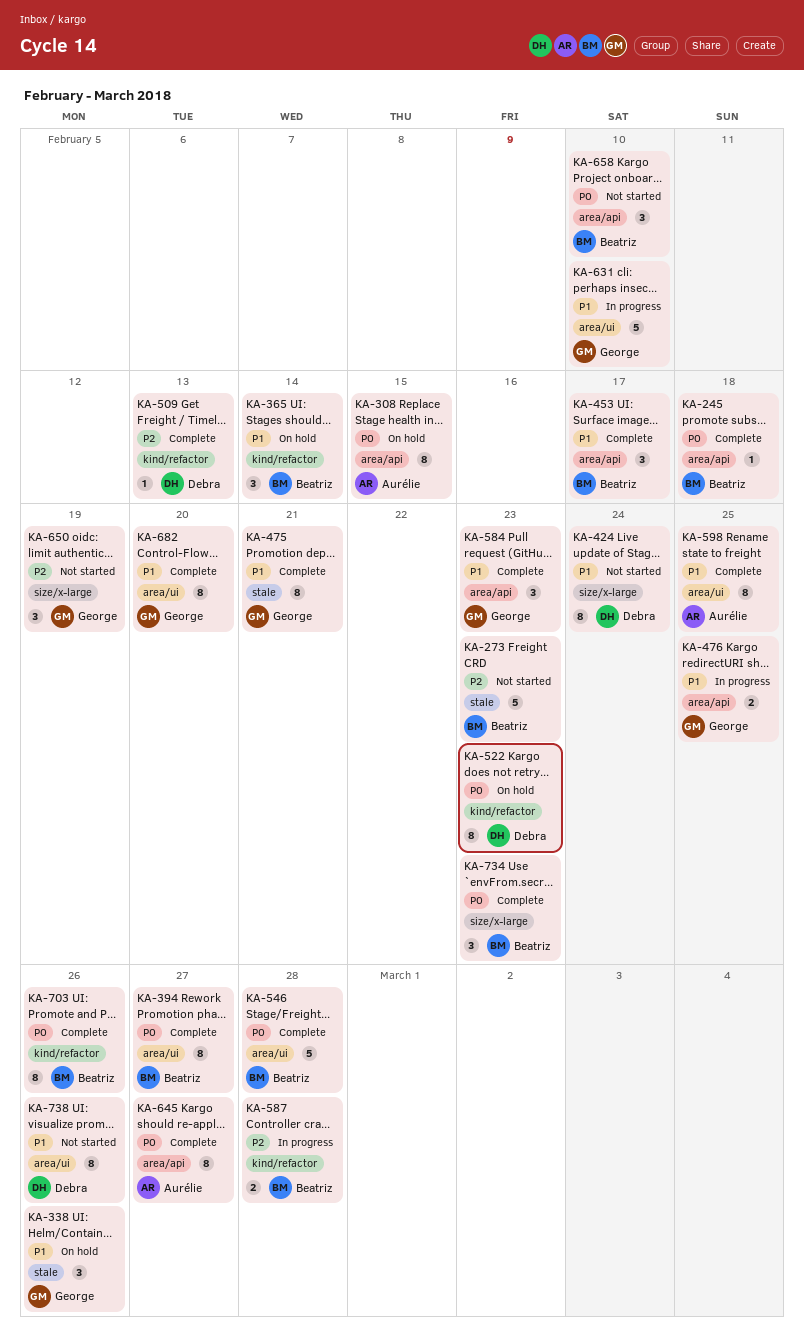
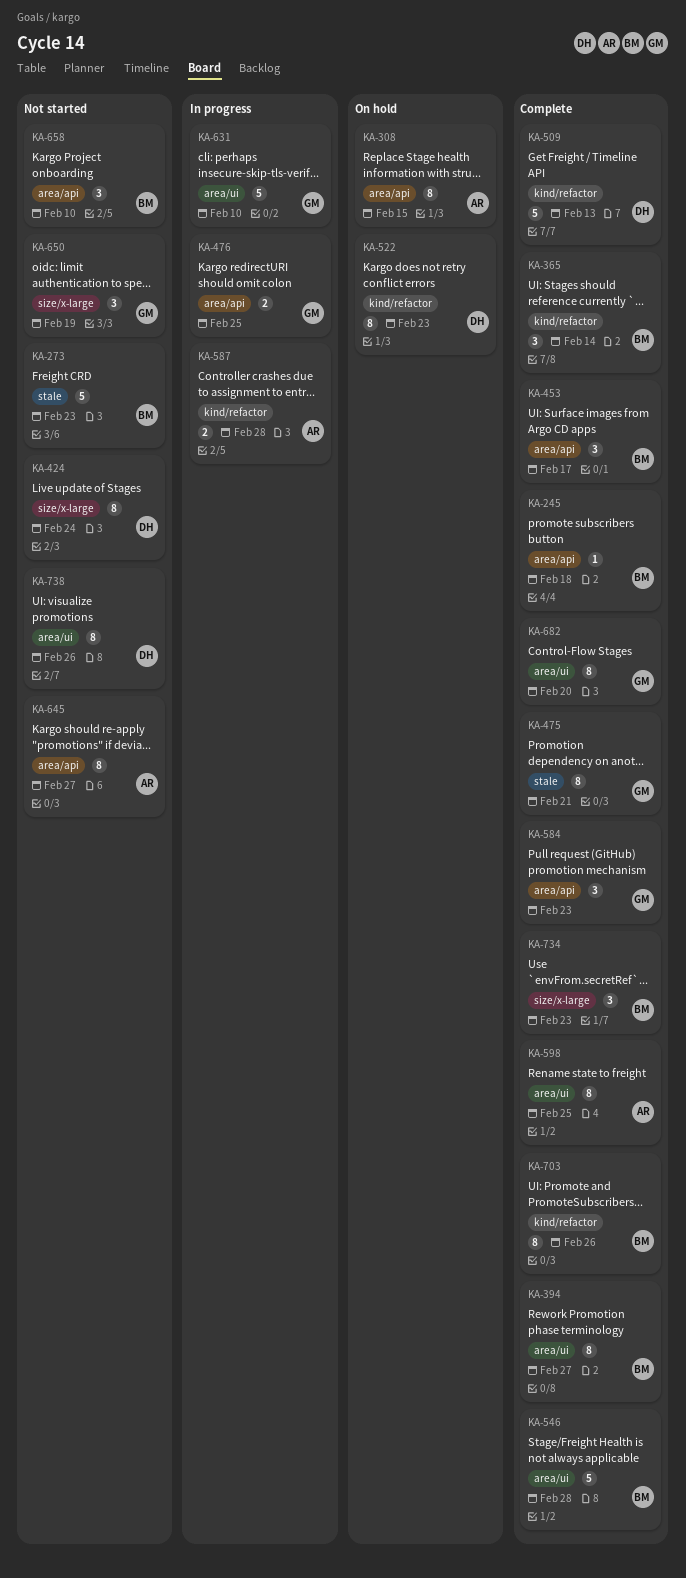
KA-338: present -> none
KA-365, status: On hold -> Complete
KA-509, estimate: 1 -> 5
KA-587, owner: Beatriz -> Aurélie
KA-645, status: Complete -> Not started

